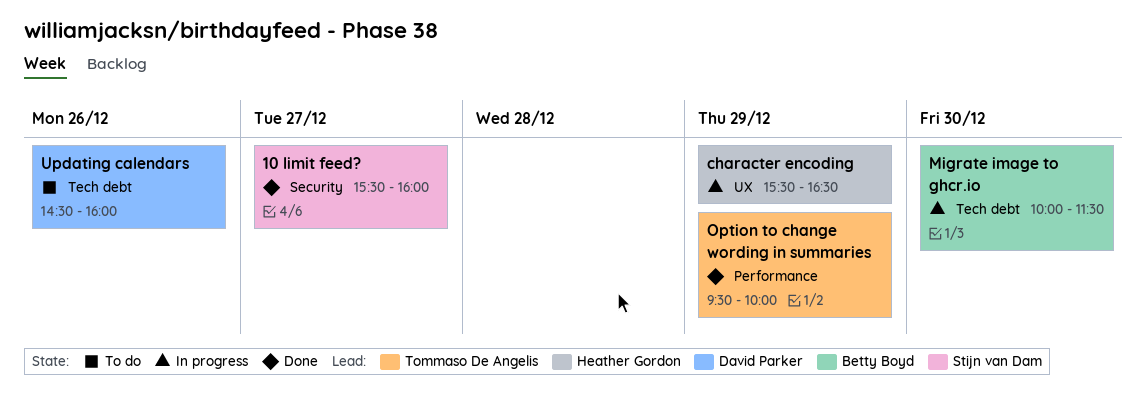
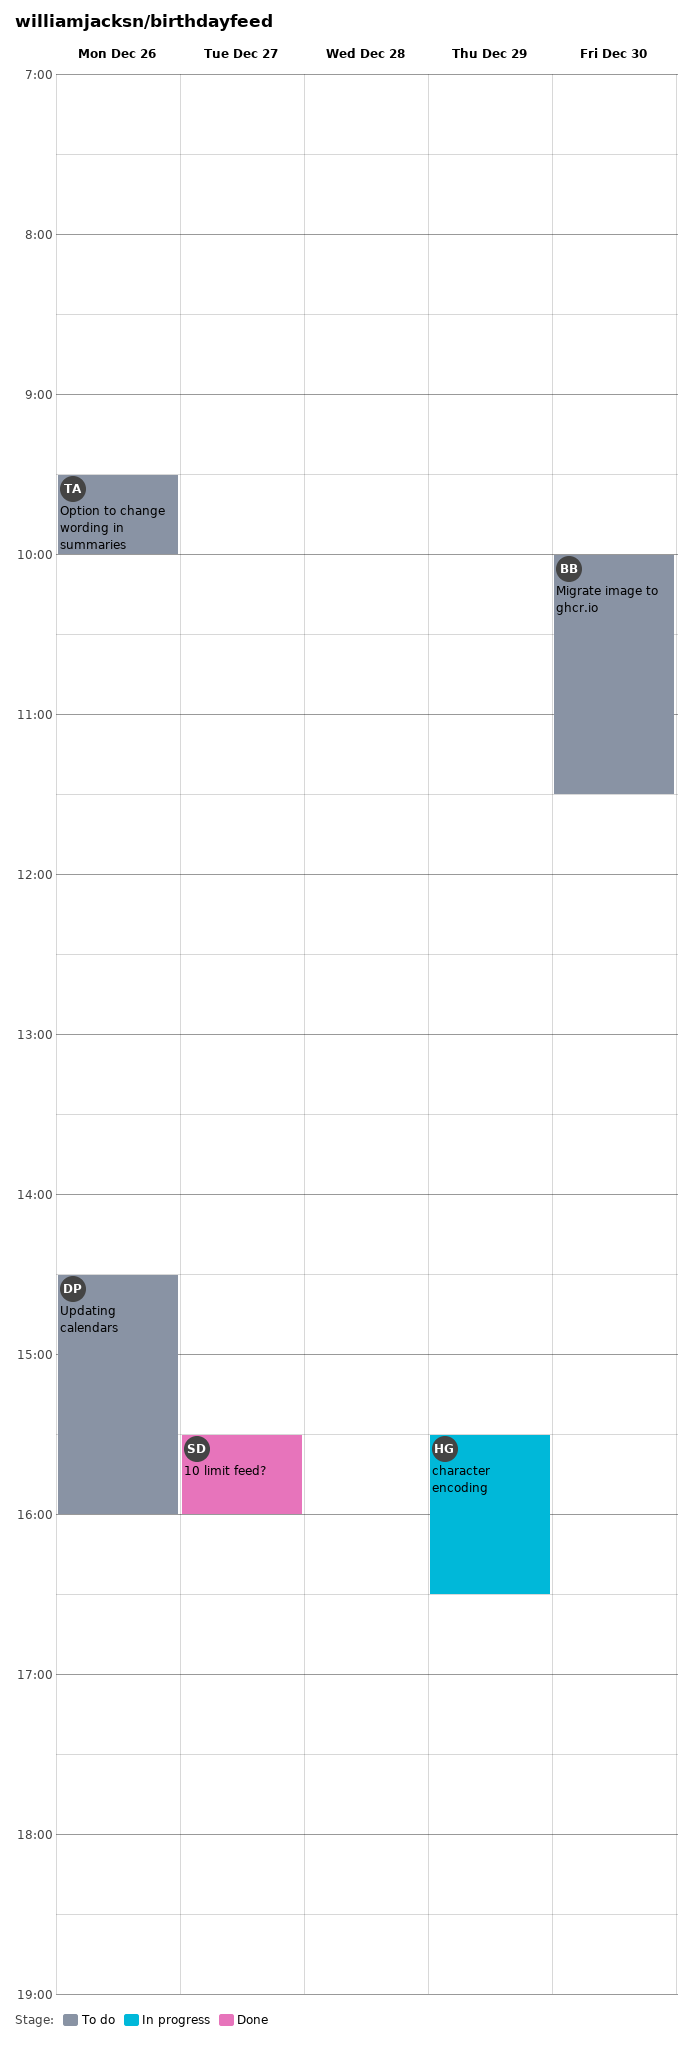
Migrate image to ghcr.io, status: In progress -> To do
Option to change wording in summaries, status: Done -> To do
Option to change wording in summaries, day: Dec 29 -> Dec 26

